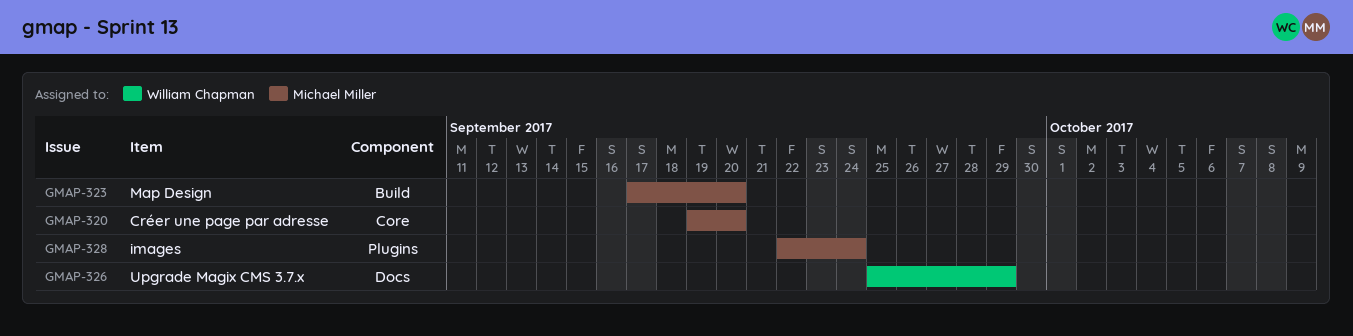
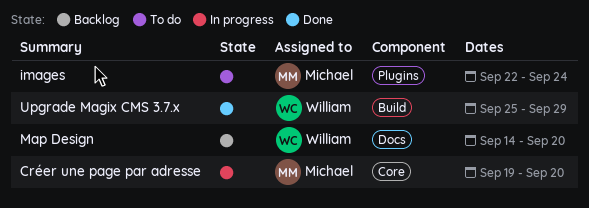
Map Design, owner: Michael Miller -> William Chapman
Map Design, label: Build -> Docs
Map Design, start: Sep 17 -> Sep 14
Upgrade Magix CMS 3.7.x, label: Docs -> Build

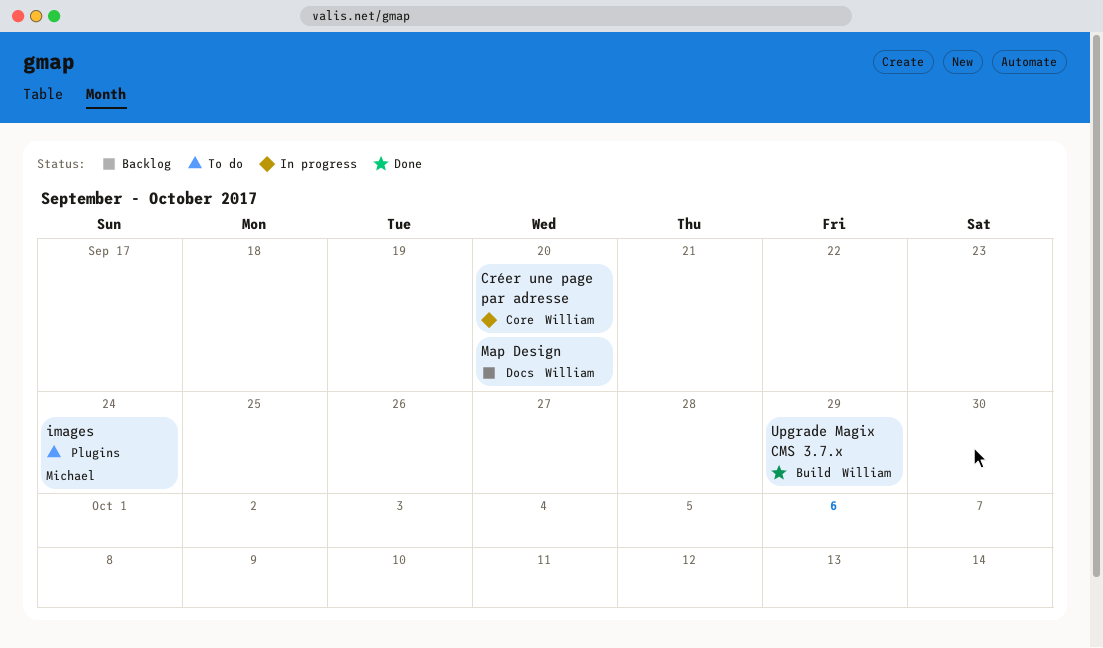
Créer une page par adresse, owner: Michael -> William

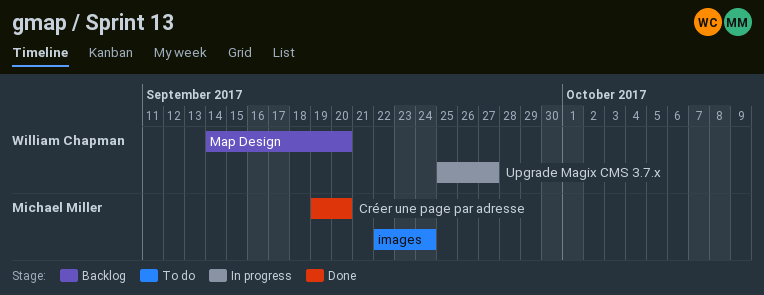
Créer une page par adresse, status: In progress -> Done
Créer une page par adresse, owner: William Chapman -> Michael Miller
Upgrade Magix CMS 3.7.x, status: Done -> In progress
Upgrade Magix CMS 3.7.x, due: Sep 29 -> Sep 27

